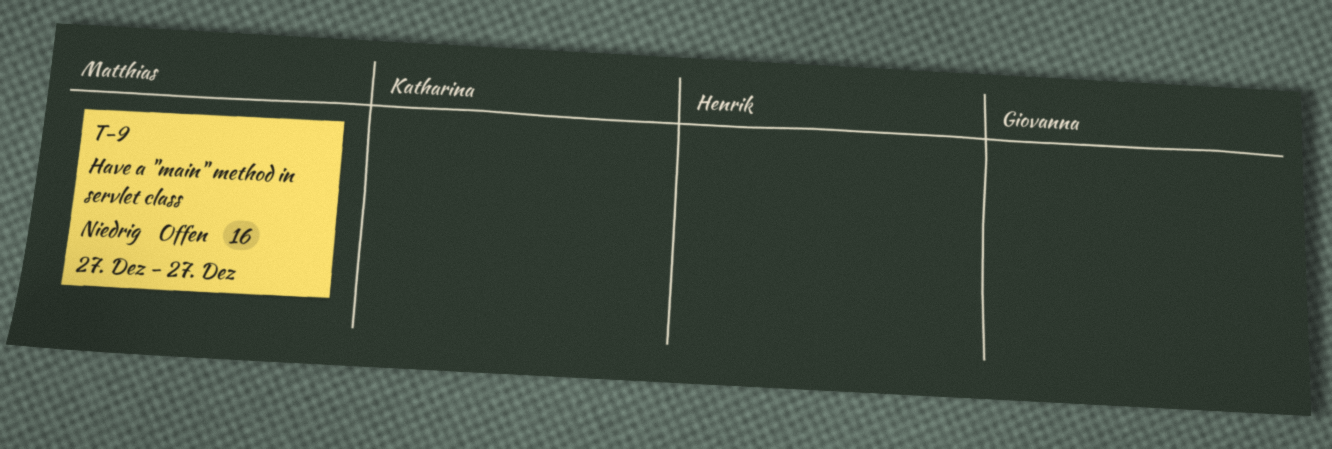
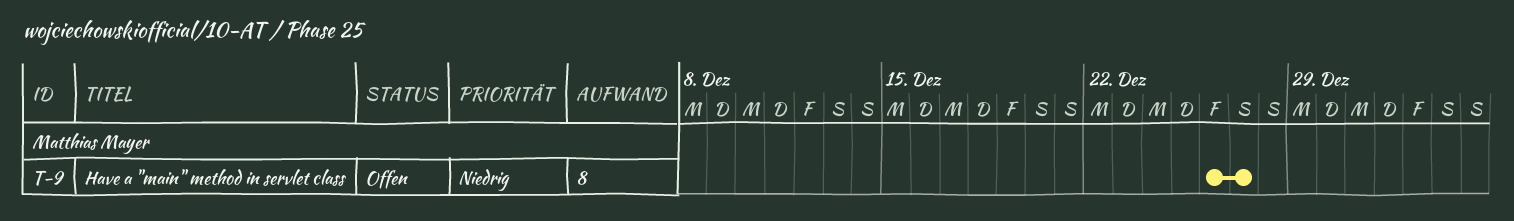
T-9, estimate: 16 -> 8
T-9, start: Dec 27 -> Dec 26

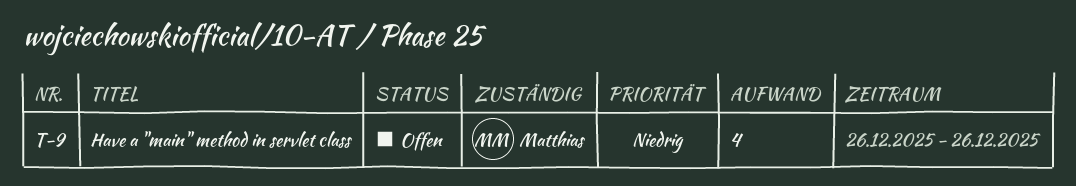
T-9, estimate: 8 -> 4
T-9, due: Dec 27 -> Dec 26

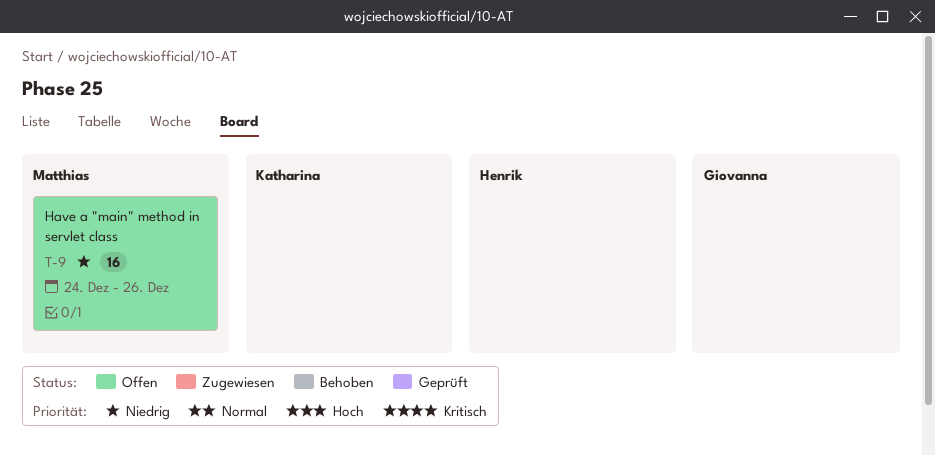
T-9, estimate: 4 -> 16
T-9, start: Dec 26 -> Dec 24

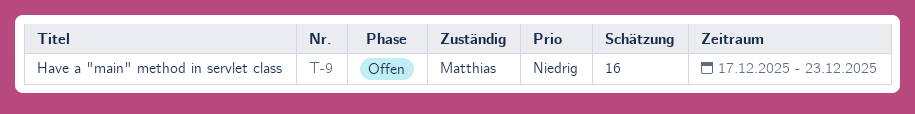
T-9, start: Dec 24 -> Dec 17
T-9, due: Dec 26 -> Dec 23

